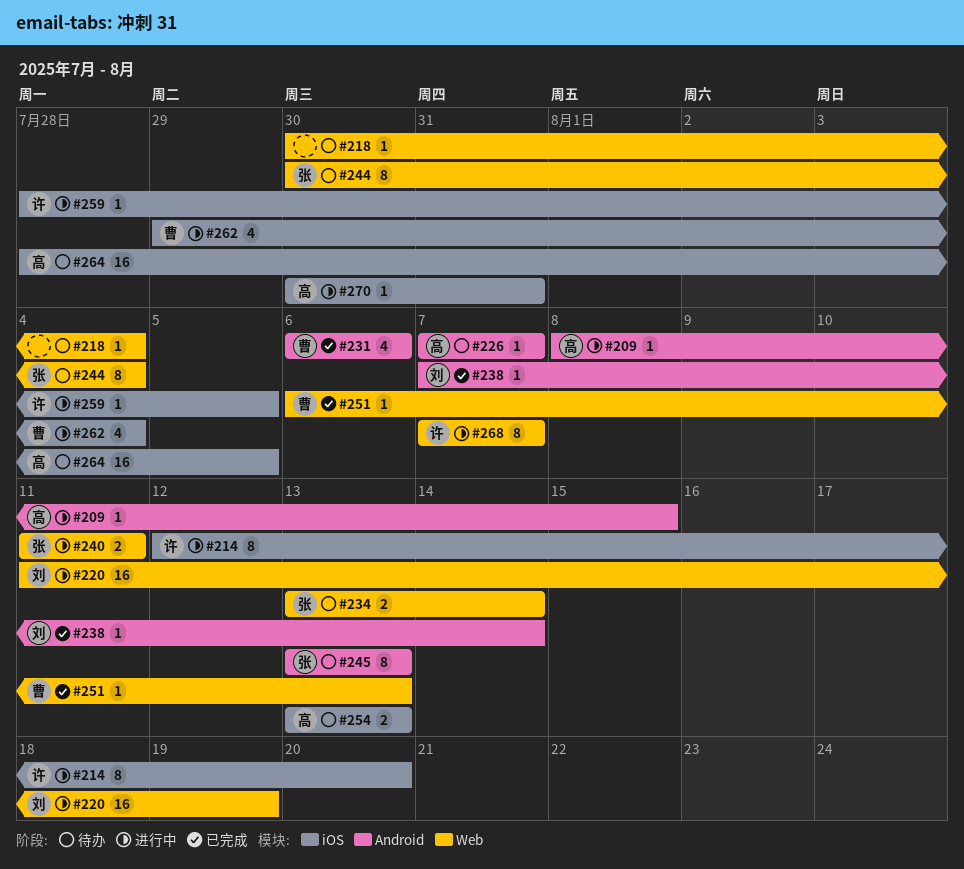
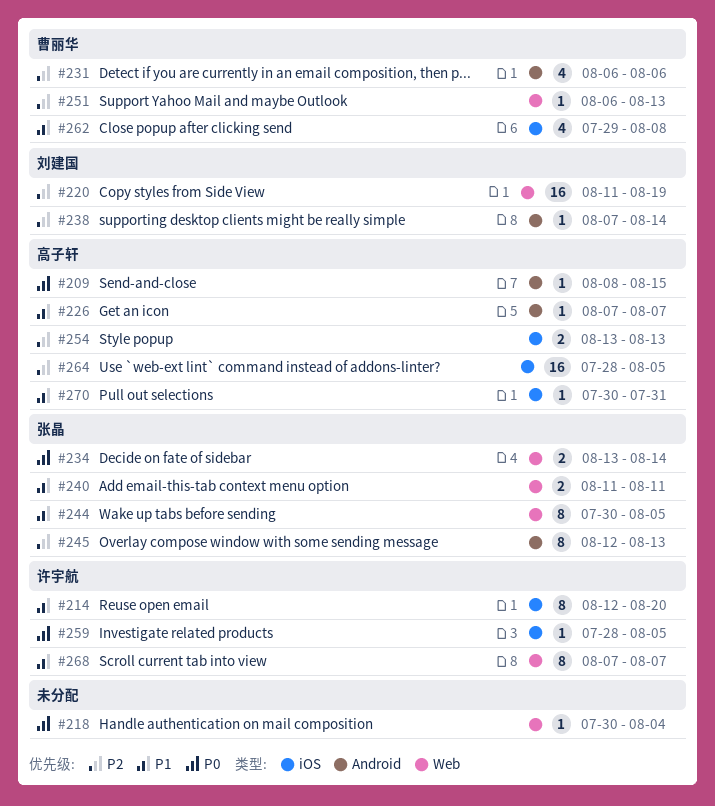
#244, due: Aug 4 -> Aug 5
#245, start: Aug 13 -> Aug 12
#262, due: Aug 4 -> Aug 8

